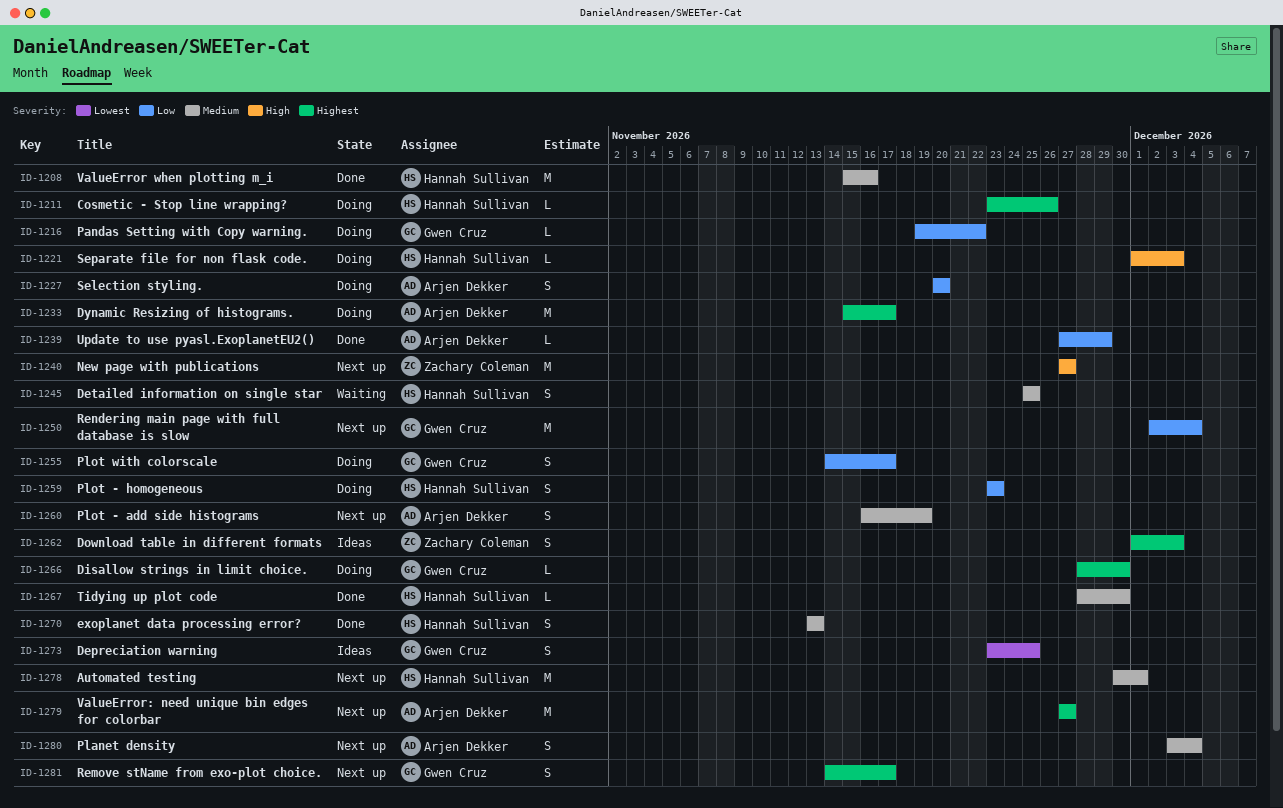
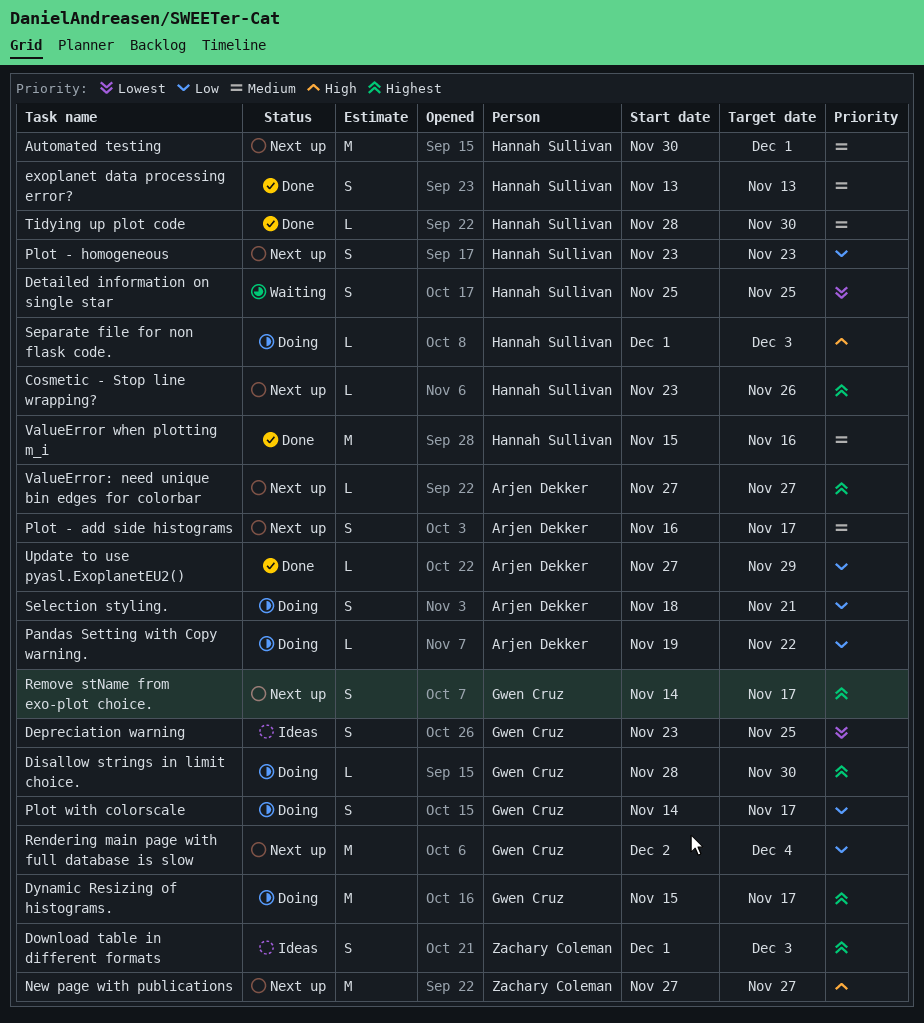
Cosmetic - Stop line wrapping?, status: Doing -> Next up
Detailed information on single star, priority: Medium -> Lowest
Dynamic Resizing of histograms., owner: Arjen Dekker -> Gwen Cruz
Pandas Setting with Copy warning., owner: Gwen Cruz -> Arjen Dekker
Planet density: present -> none
Plot - add side histograms, due: Nov 19 -> Nov 17
Plot - homogeneous, status: Doing -> Next up
Selection styling., start: Nov 20 -> Nov 18
Selection styling., due: Nov 20 -> Nov 21
ValueError: need unique bin edges for colorbar, estimate: M -> L

